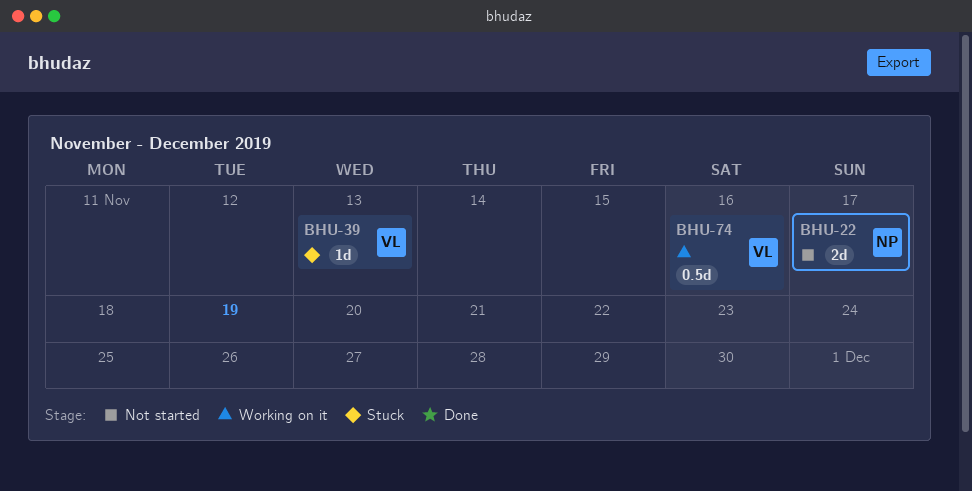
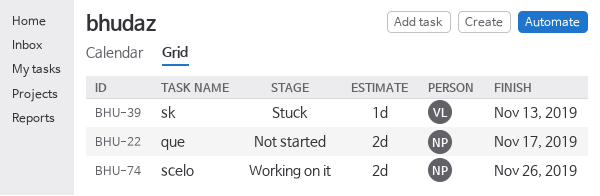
BHU-74, owner: VL -> NP
BHU-74, estimate: 0.5d -> 2d
BHU-74, due: Nov 16 -> Nov 26

